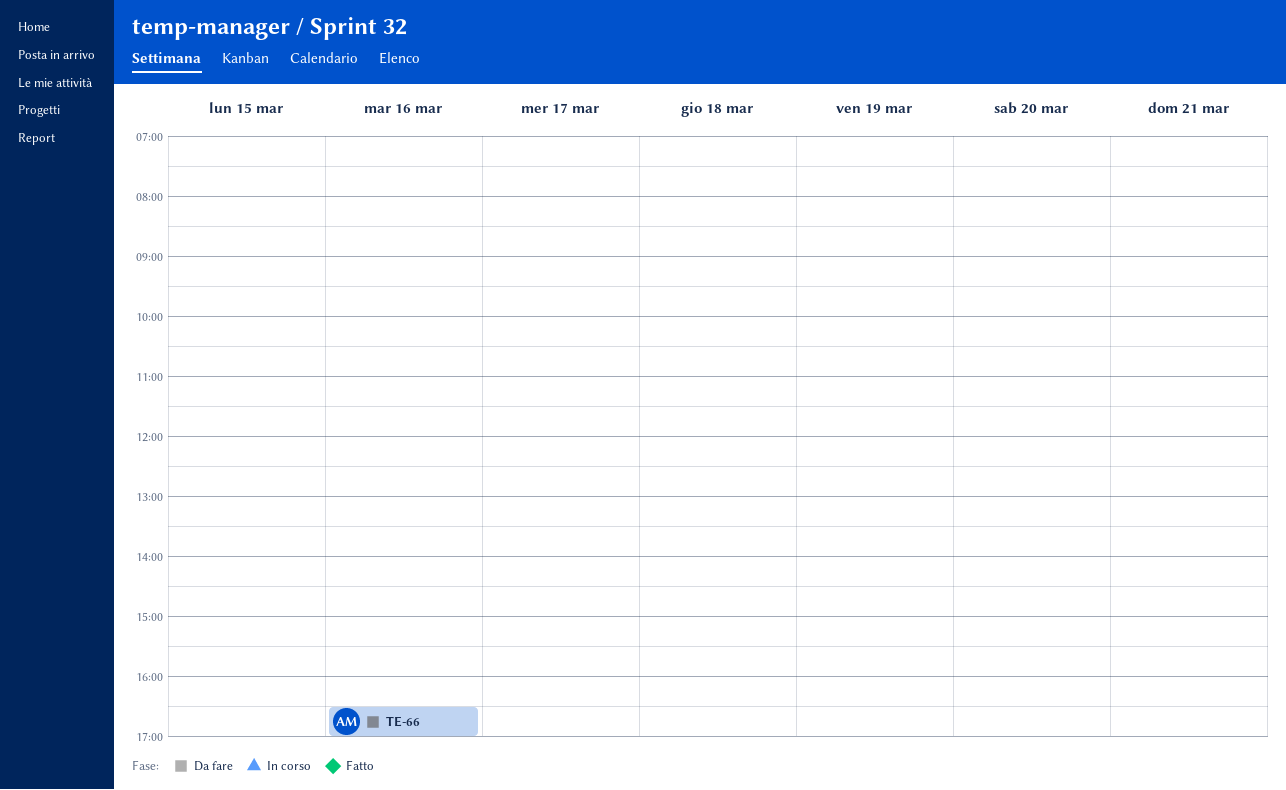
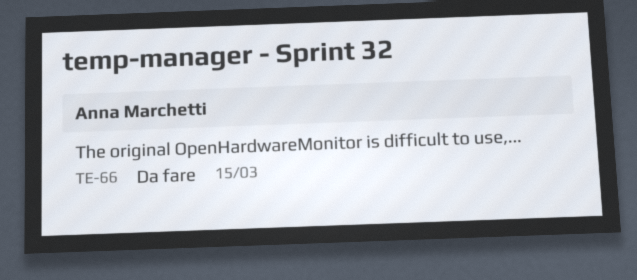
TE-66, day: Mar 16 -> Mar 15

